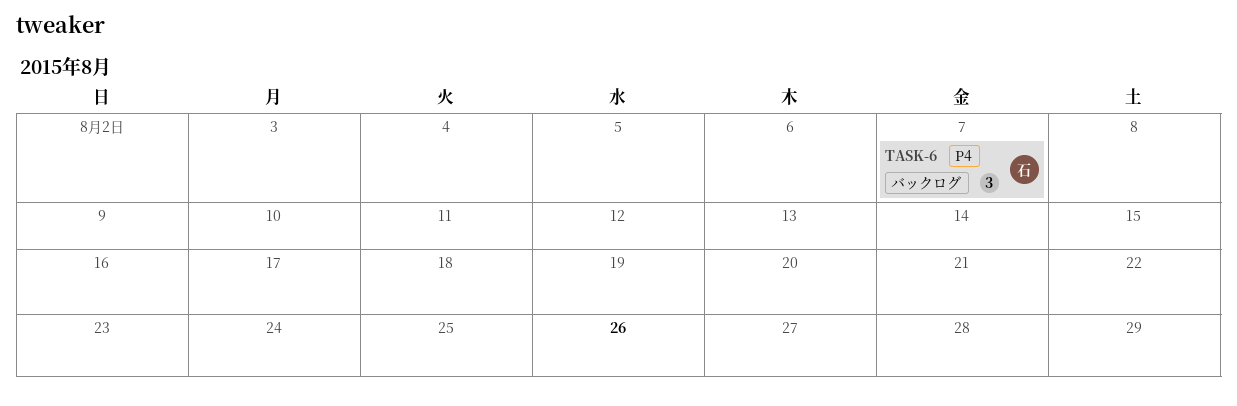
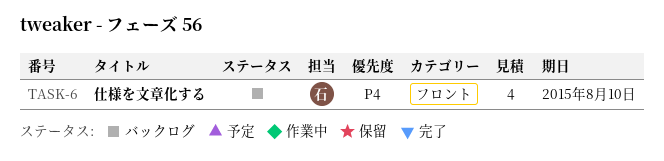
TASK-6, estimate: 3 -> 4
TASK-6, due: Aug 7 -> Aug 10

